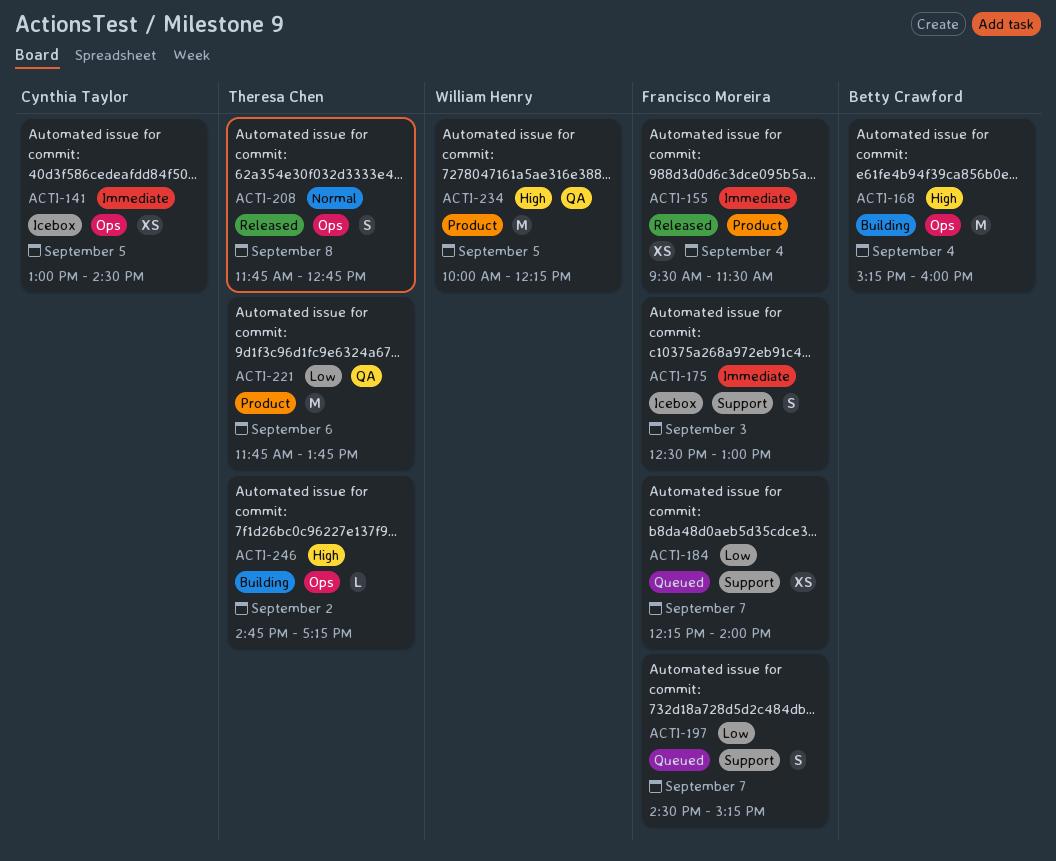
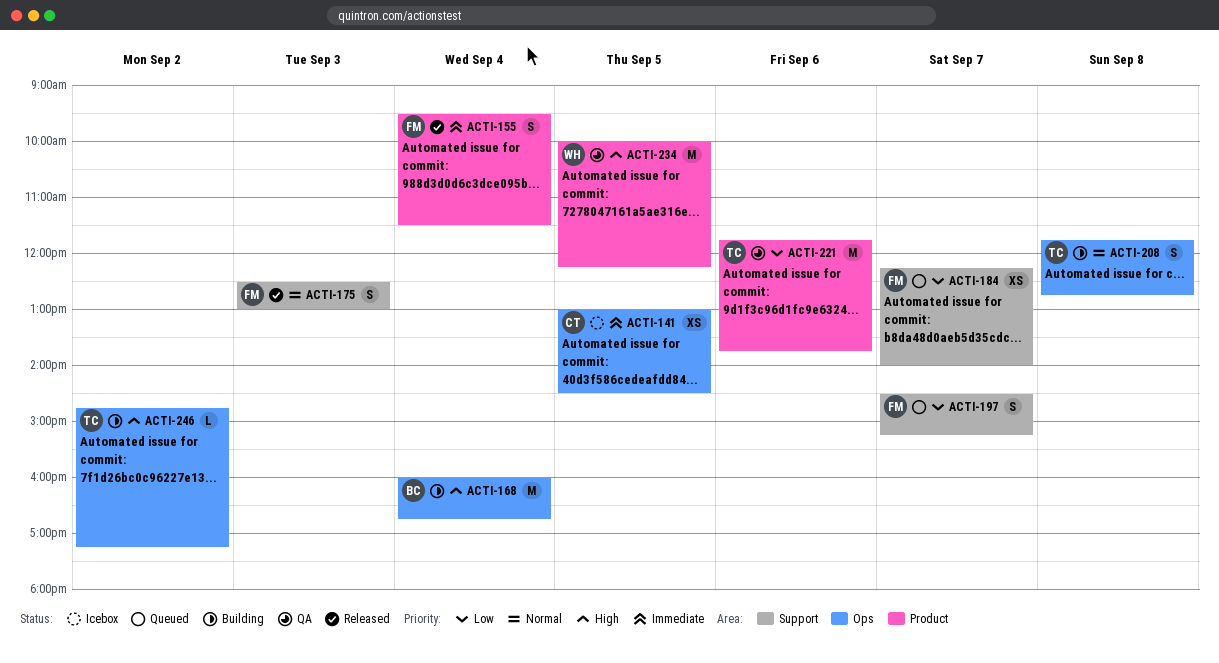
ACTI-155, estimate: XS -> S
ACTI-168, begins: 15:15 -> 16:00
ACTI-168, ends: 16:00 -> 16:45
ACTI-175, status: Icebox -> Released
ACTI-175, priority: Immediate -> Normal
ACTI-208, status: Released -> Building

